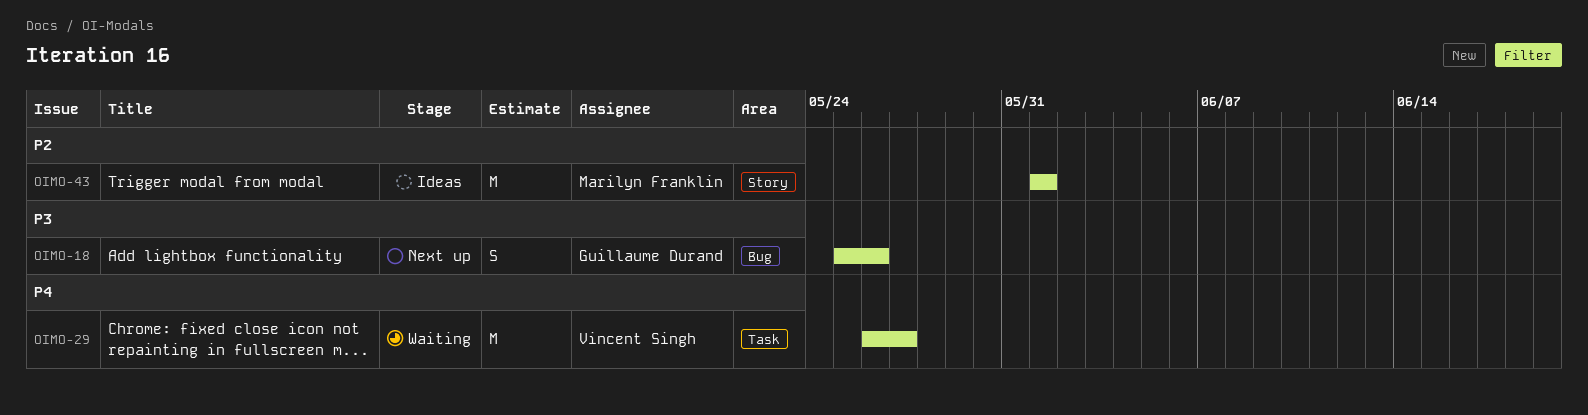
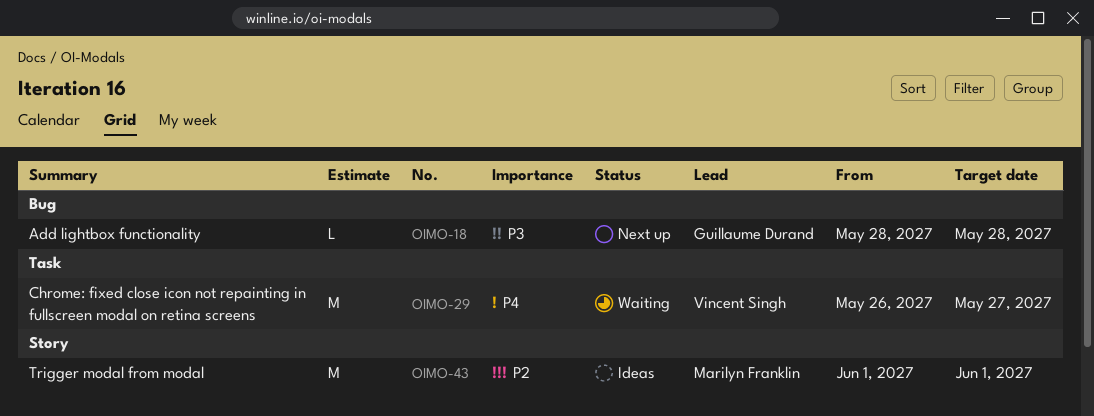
OIMO-18, estimate: S -> L
OIMO-18, start: May 25 -> May 28
OIMO-18, due: May 26 -> May 28

